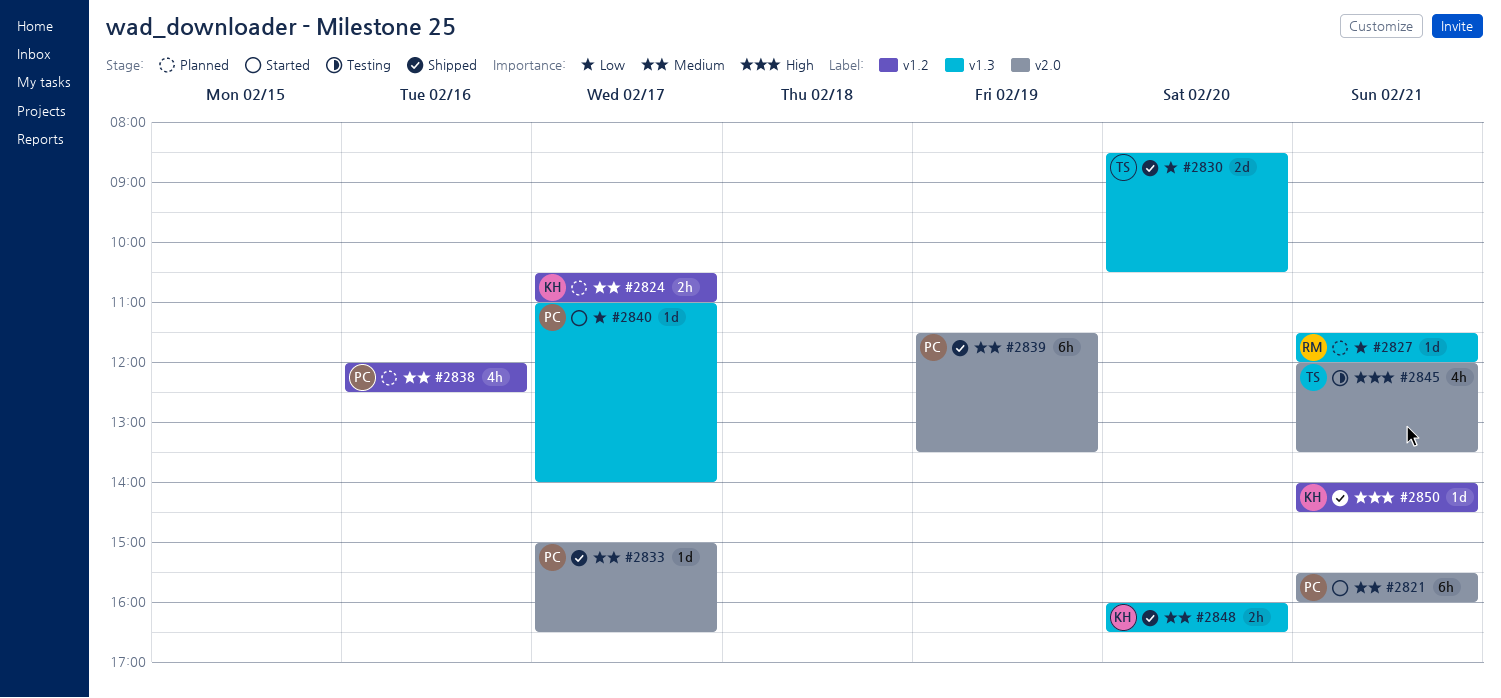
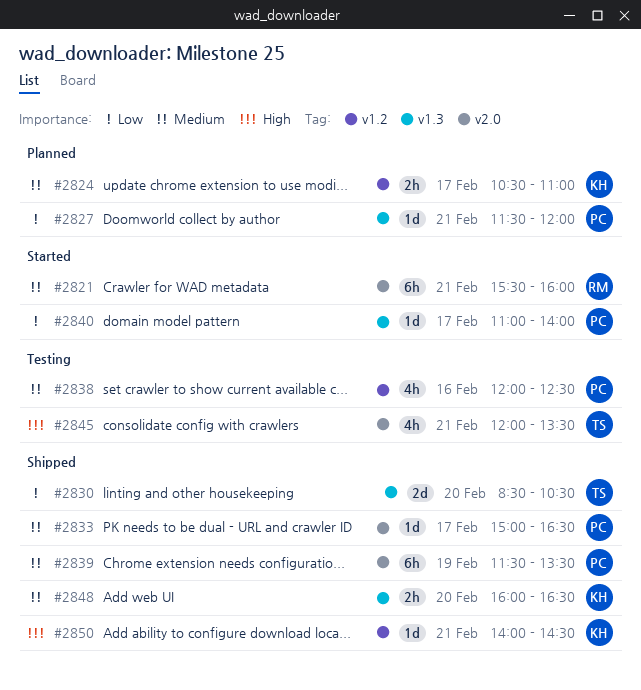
#2821, owner: PC -> RM
#2827, owner: RM -> PC
#2838, status: Planned -> Testing

